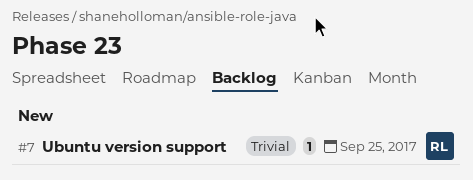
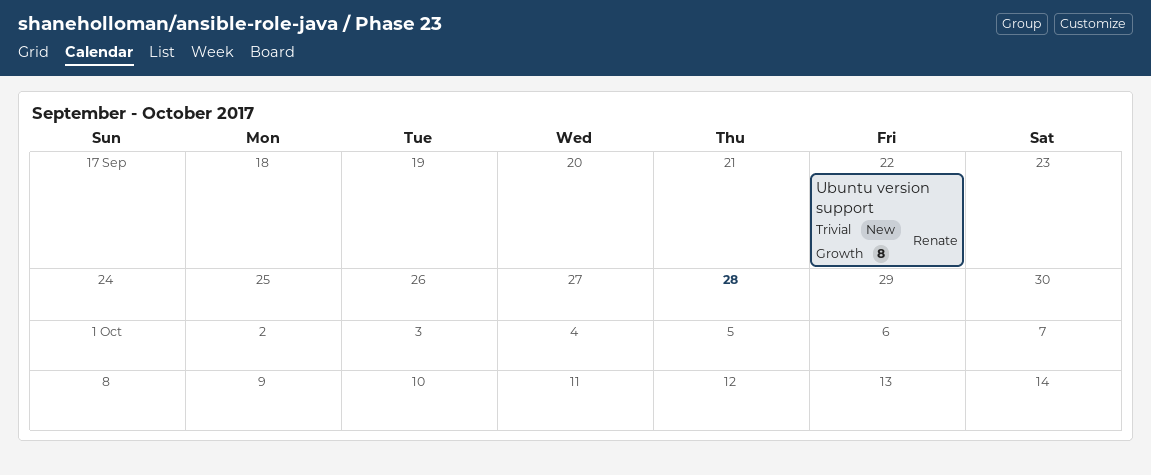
Ubuntu version support, estimate: 1 -> 8
Ubuntu version support, due: Sep 25 -> Sep 22

